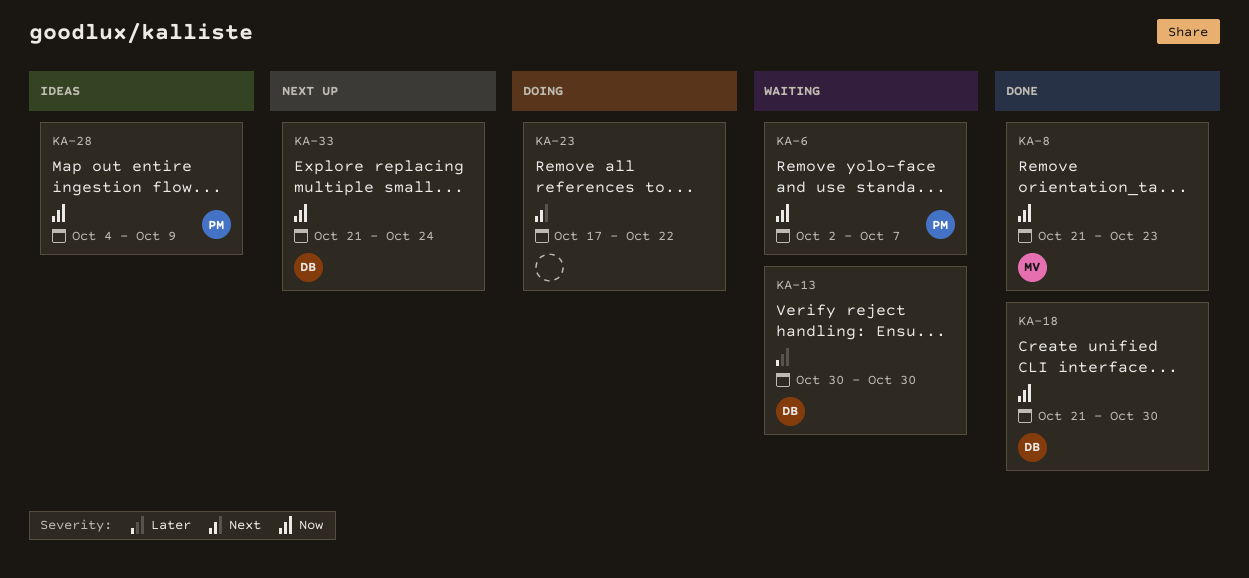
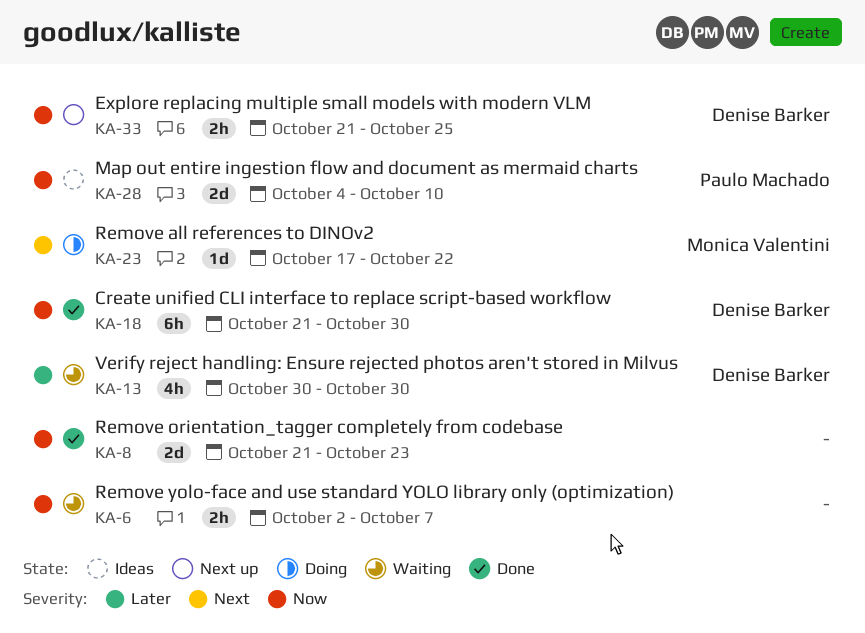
KA-6, owner: Paulo Machado -> none
KA-8, owner: Monica Valentini -> none
KA-23, owner: none -> Monica Valentini
KA-28, due: Oct 9 -> Oct 10
KA-33, due: Oct 24 -> Oct 25

